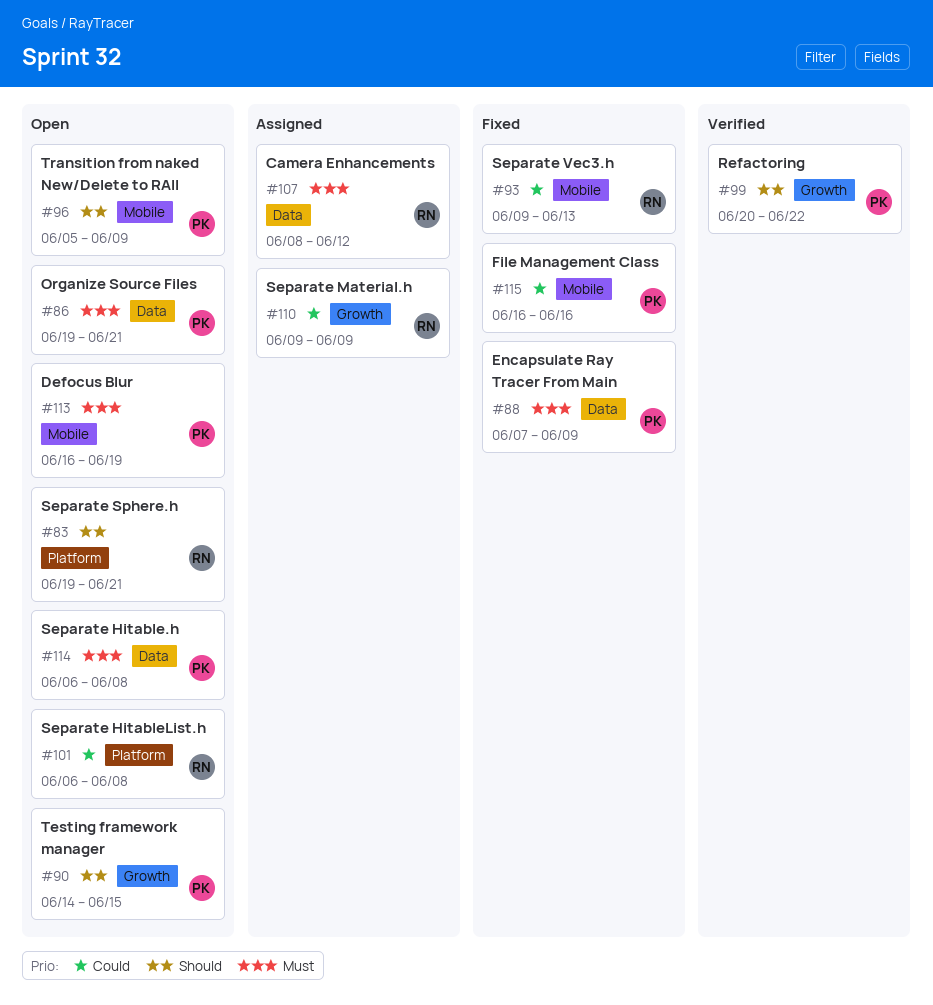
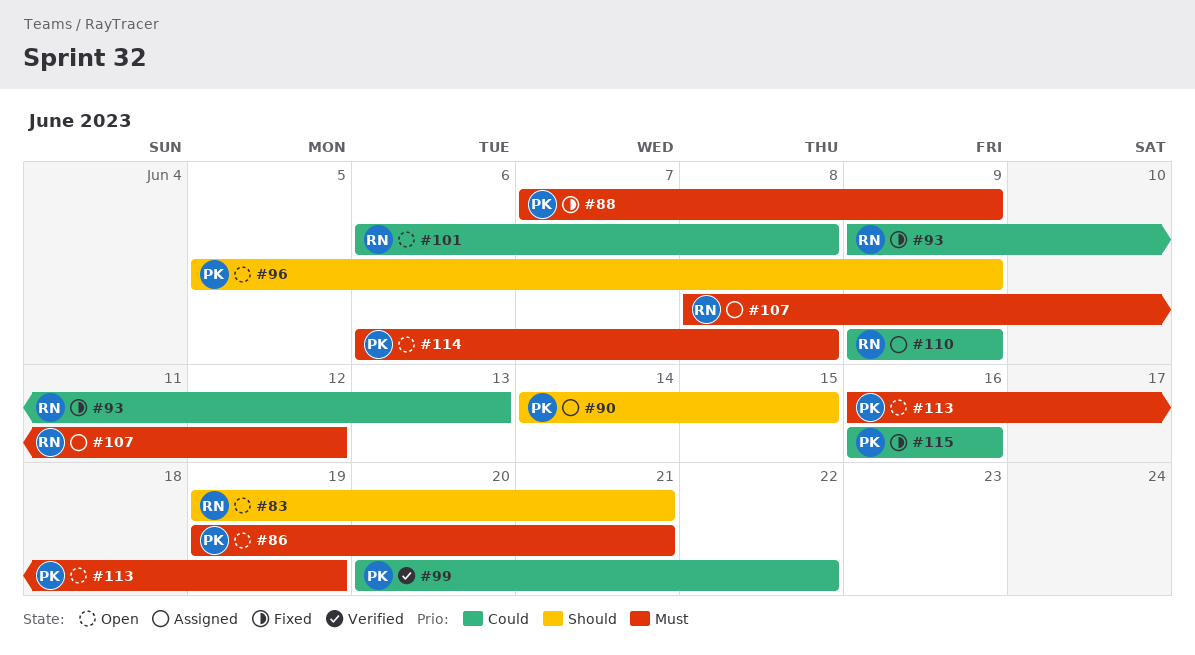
#90, status: Open -> Assigned
#99, priority: Should -> Could

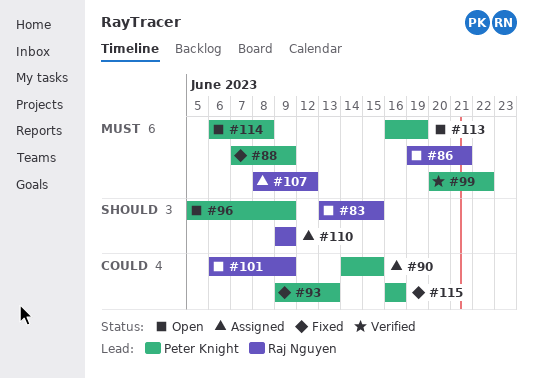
#83, start: Jun 19 -> Jun 13
#83, due: Jun 21 -> Jun 15
#86, owner: Peter Knight -> Raj Nguyen
#90, priority: Should -> Could
#93, owner: Raj Nguyen -> Peter Knight
#99, priority: Could -> Must
#101, due: Jun 8 -> Jun 9
#110, priority: Could -> Should

